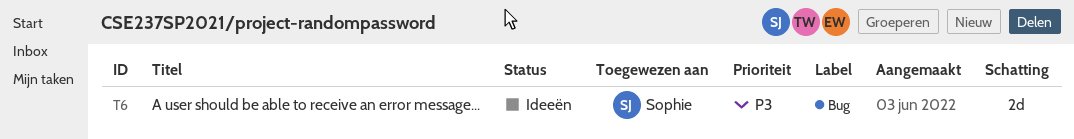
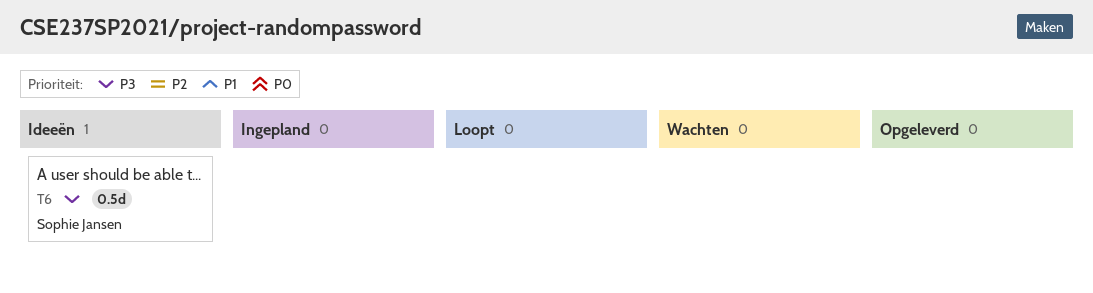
T6, estimate: 2d -> 0.5d

